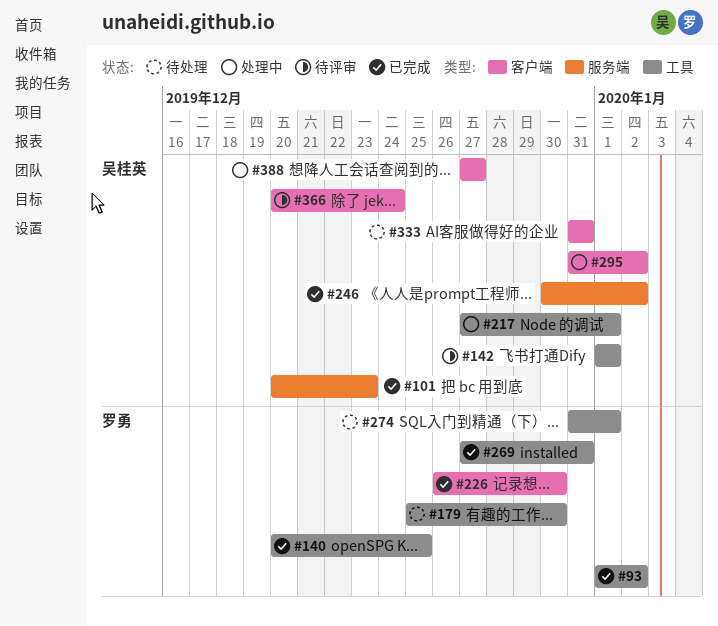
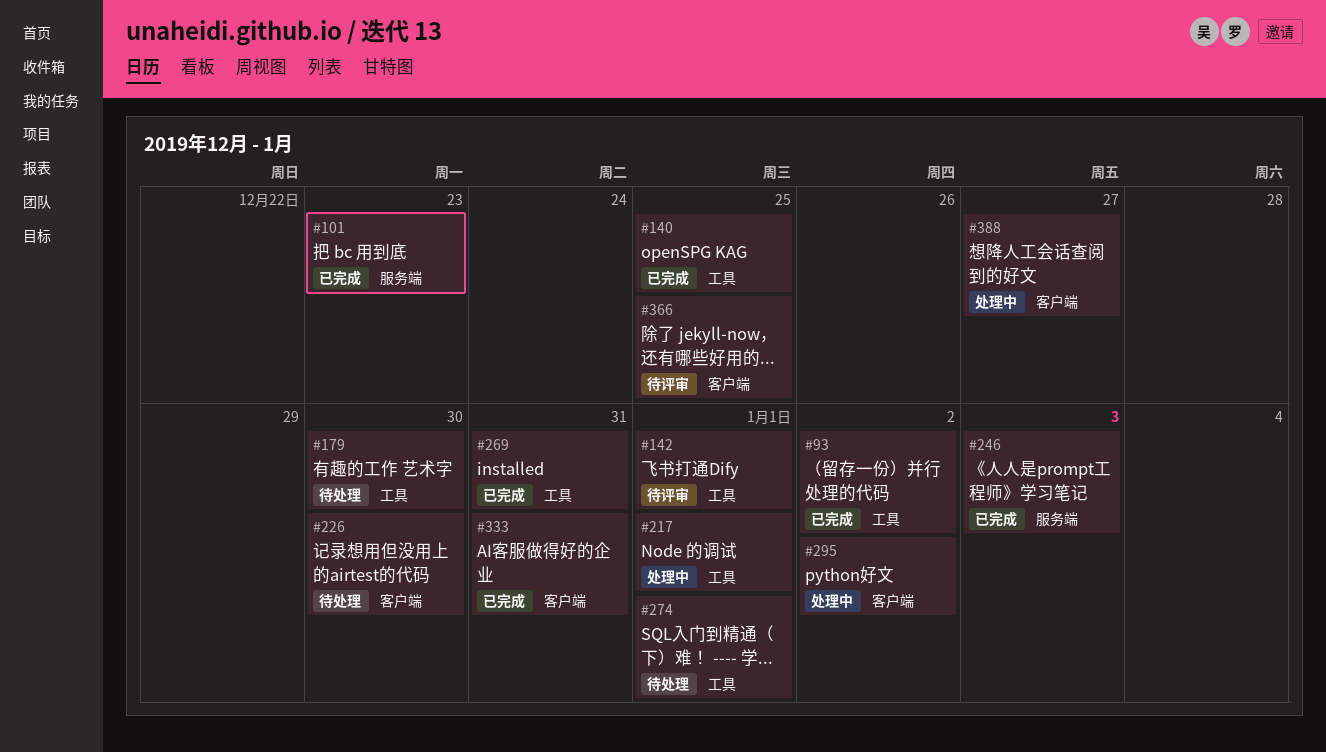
#226, status: 已完成 -> 待处理
#246, due: Jan 2 -> Jan 3
#333, status: 待处理 -> 已完成
#366, due: Dec 24 -> Dec 25

